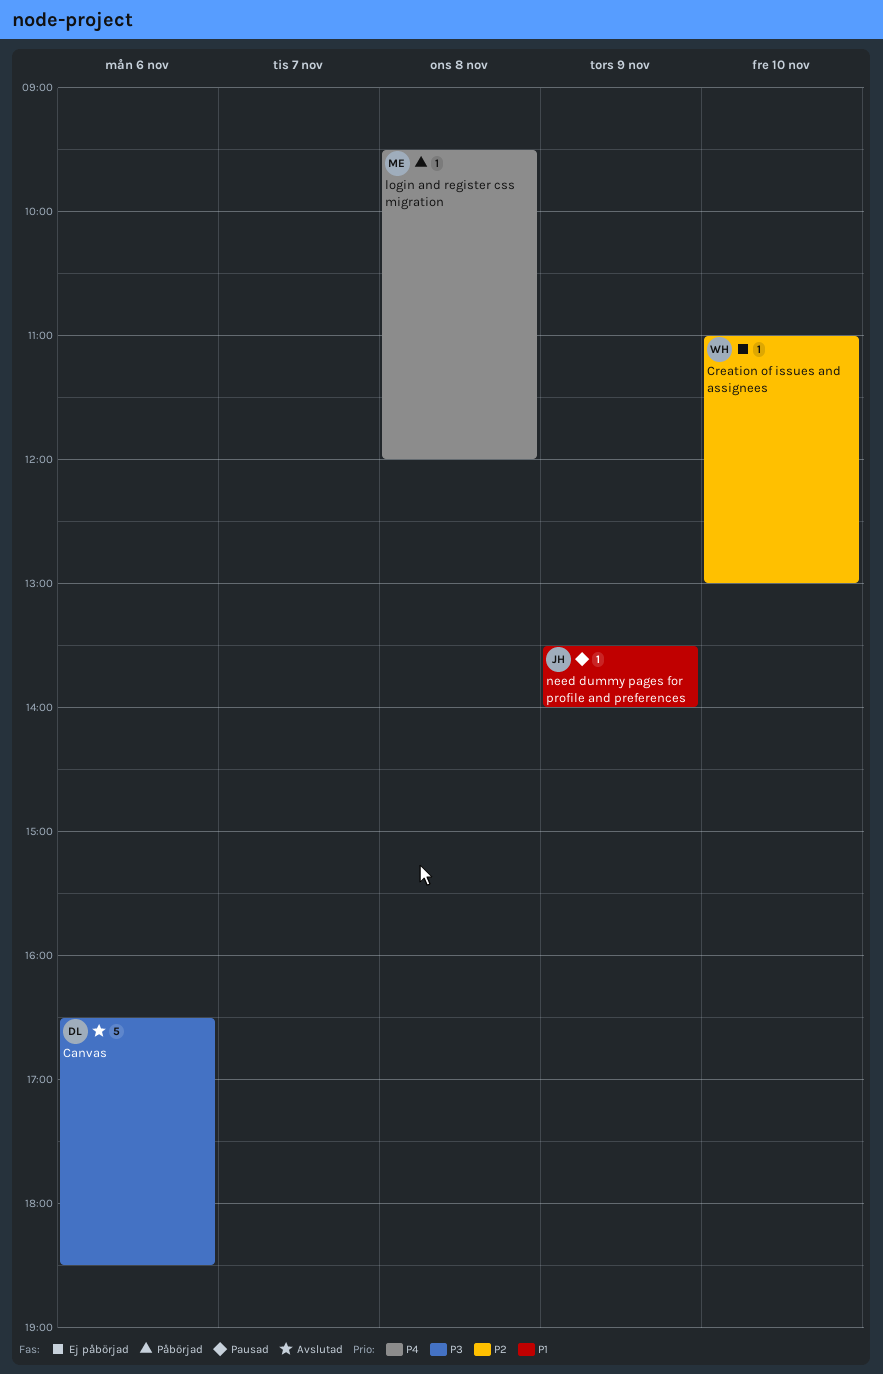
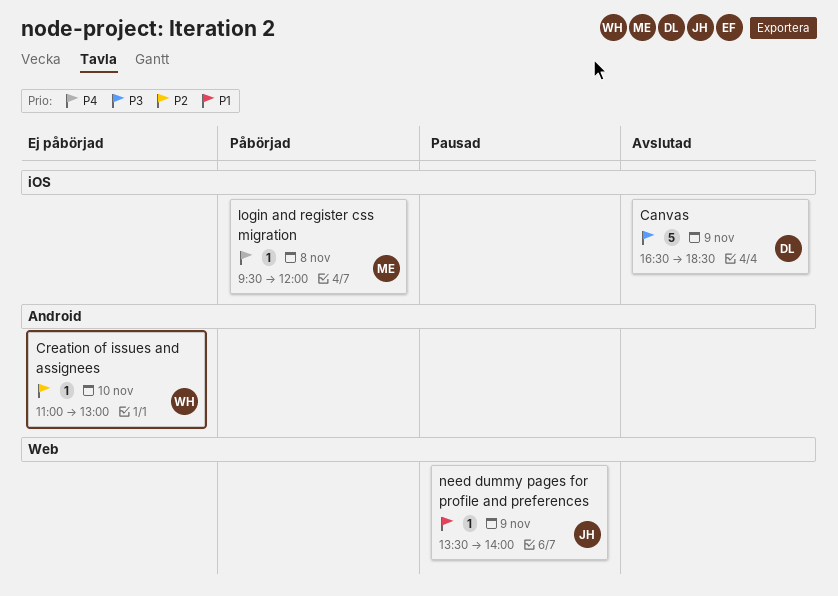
Canvas, day: Nov 6 -> Nov 9

